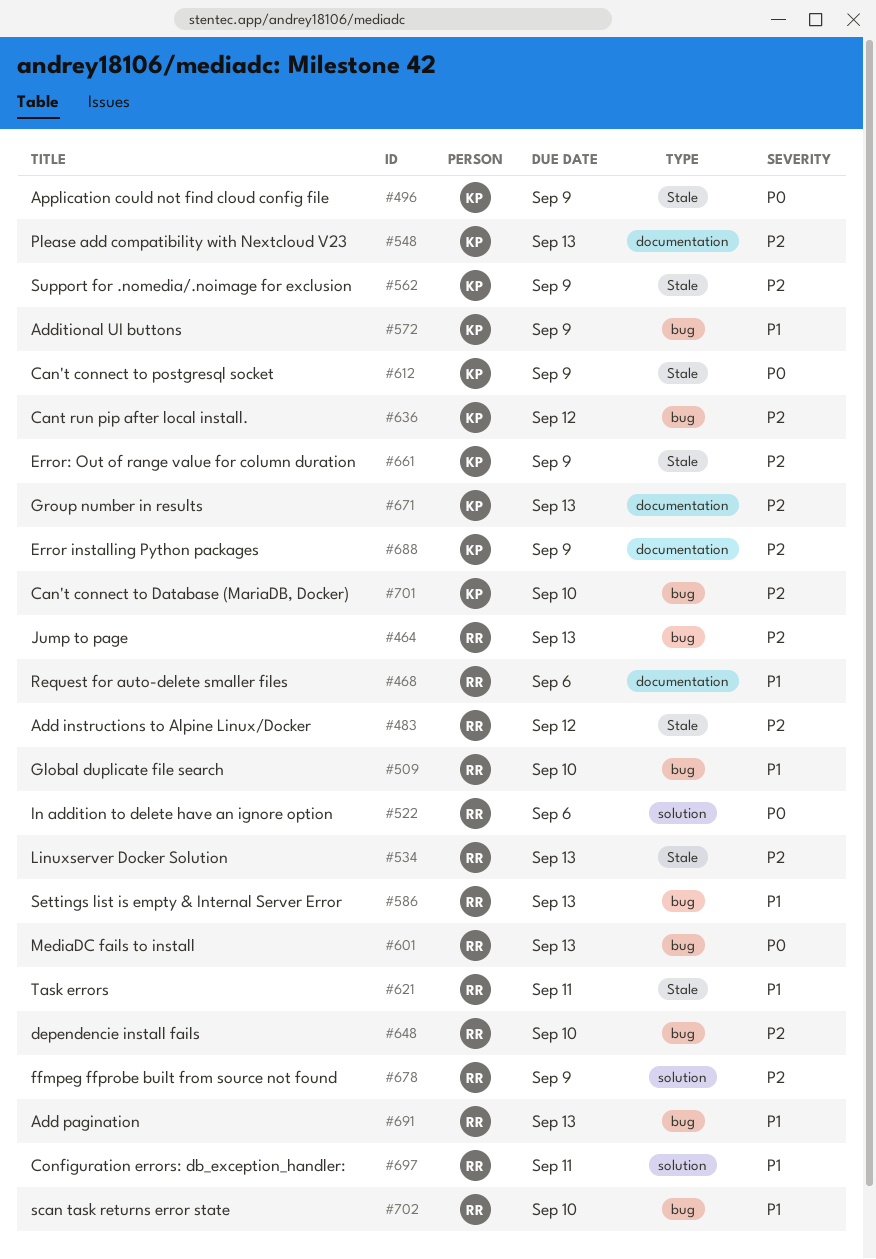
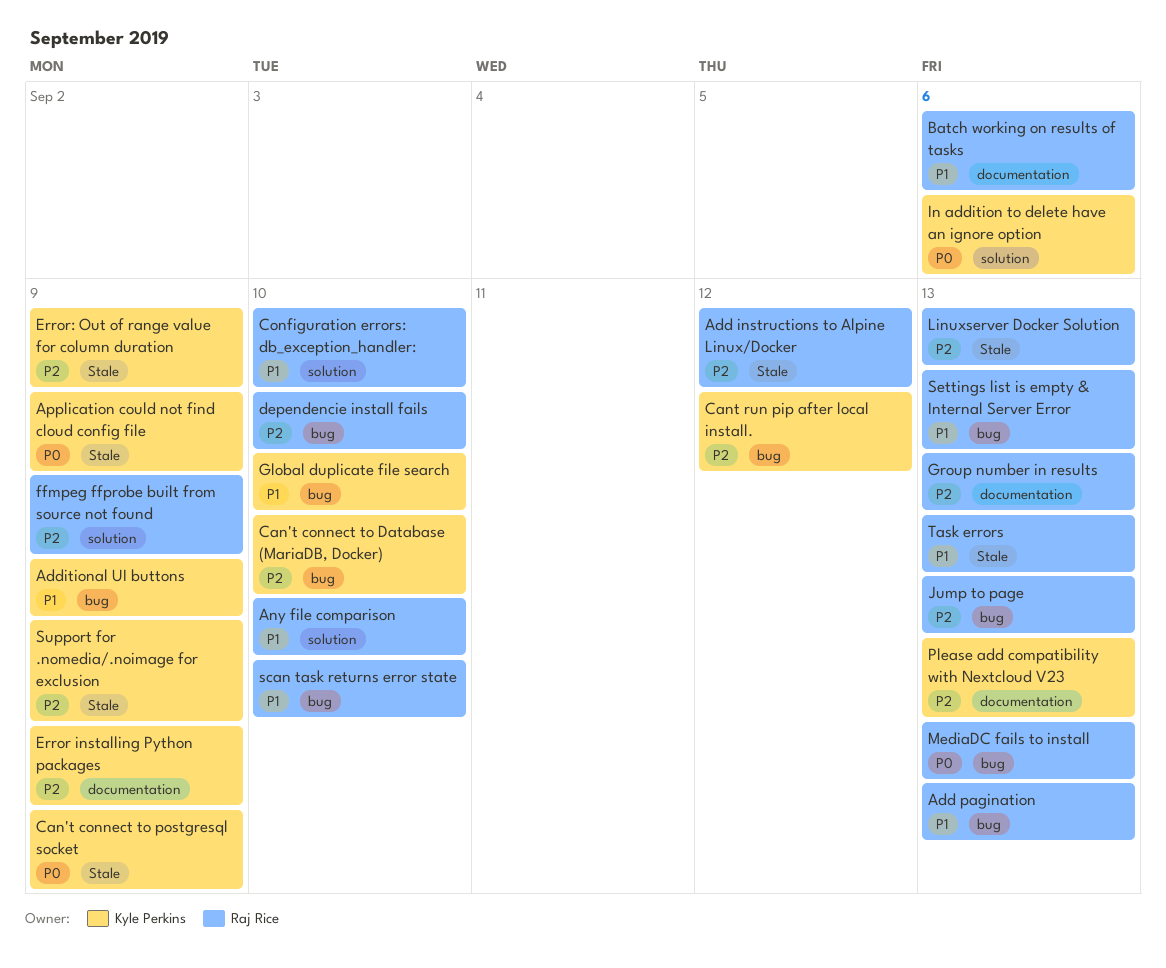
Any file comparison: none -> present
Batch working on results of tasks: none -> present
Configuration errors: db_exception_handler:, due: Sep 11 -> Sep 10
Global duplicate file search, owner: Raj Rice -> Kyle Perkins
Group number in results, owner: Kyle Perkins -> Raj Rice
In addition to delete have an ignore option, owner: Raj Rice -> Kyle Perkins
Request for auto-delete smaller files: present -> none
Task errors, due: Sep 11 -> Sep 13

